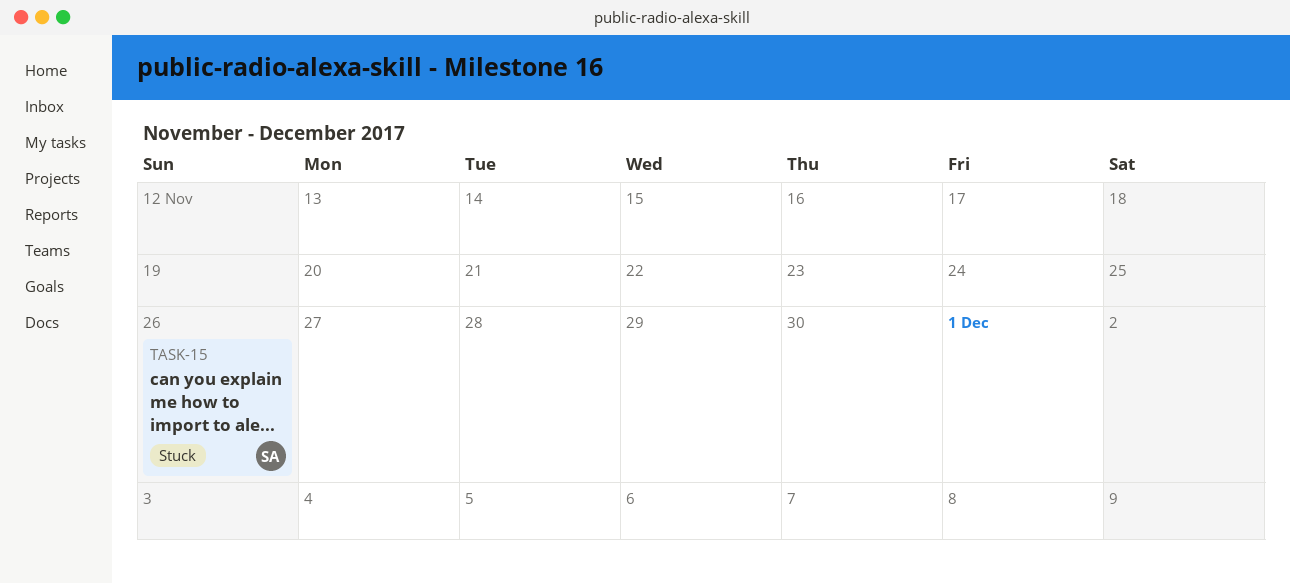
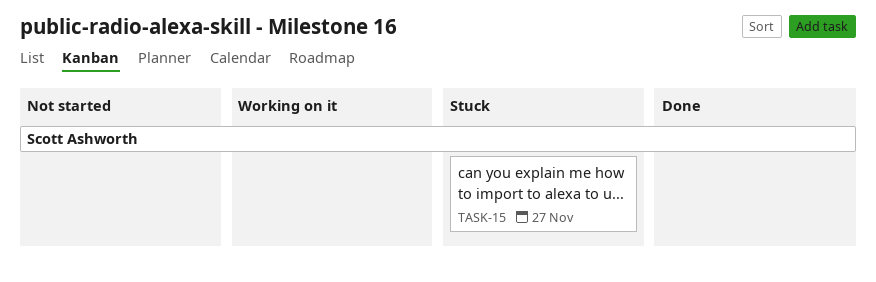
TASK-15, due: Nov 26 -> Nov 27

